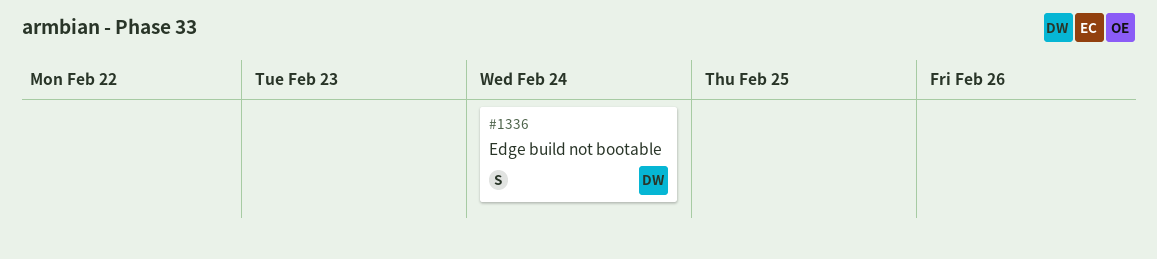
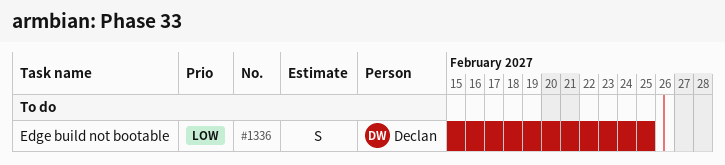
#1336, due: Feb 24 -> Feb 25

